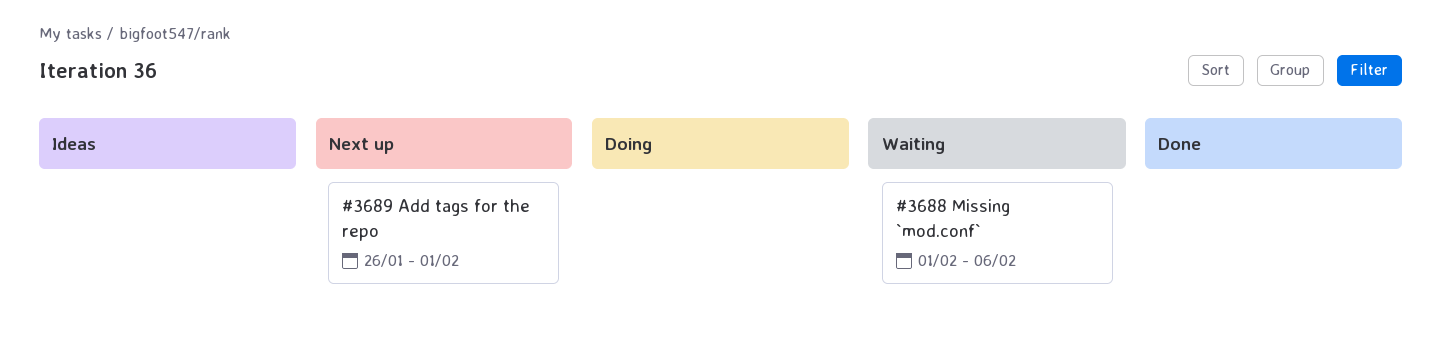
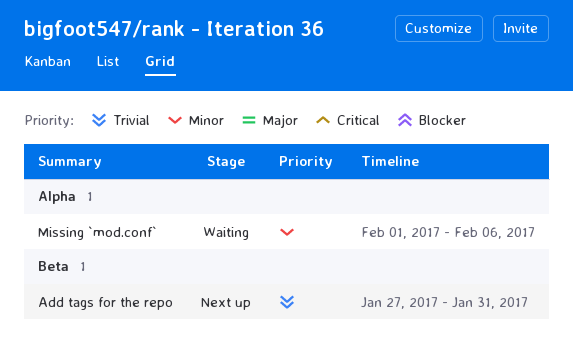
Add tags for the repo, start: Jan 26 -> Jan 27
Add tags for the repo, due: Feb 1 -> Jan 31

